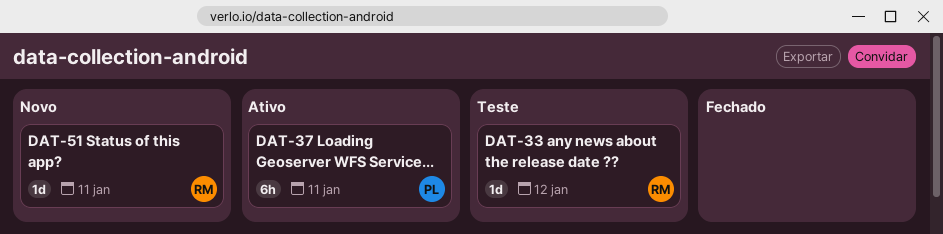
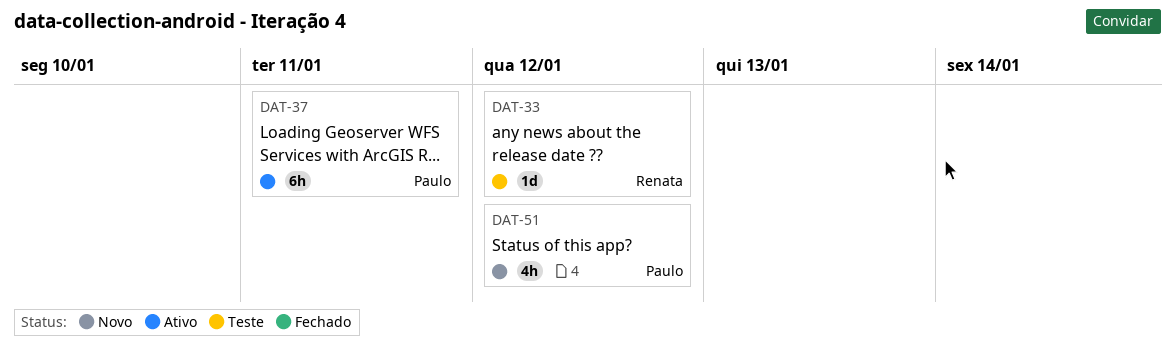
DAT-51, owner: Renata -> Paulo
DAT-51, estimate: 1d -> 4h
DAT-51, due: Jan 11 -> Jan 12

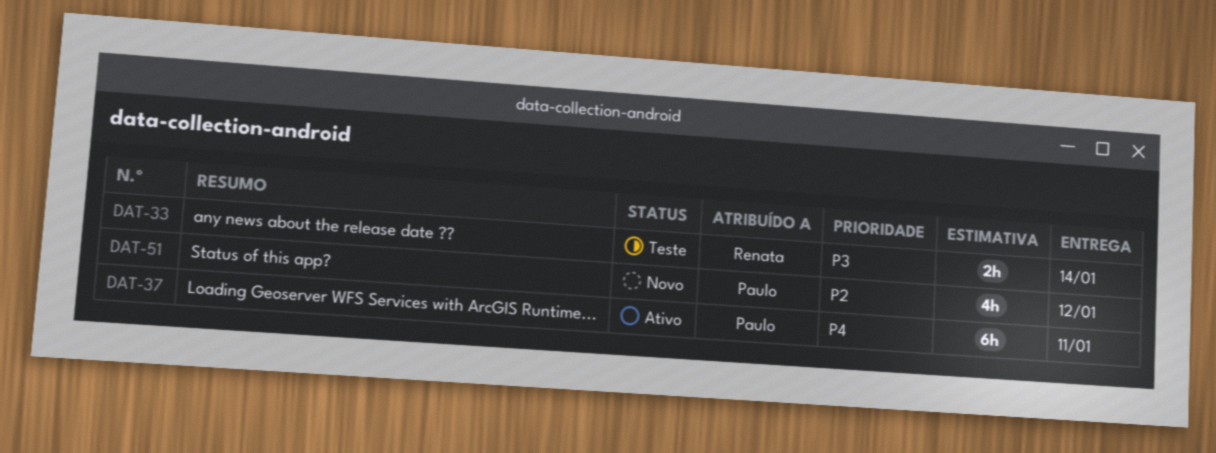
DAT-33, estimate: 1d -> 2h
DAT-33, due: Jan 12 -> Jan 14

